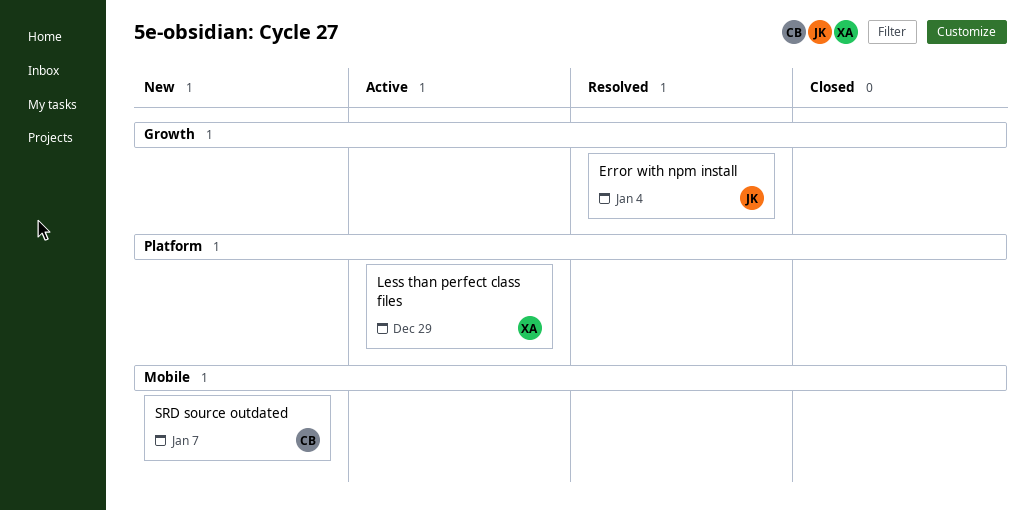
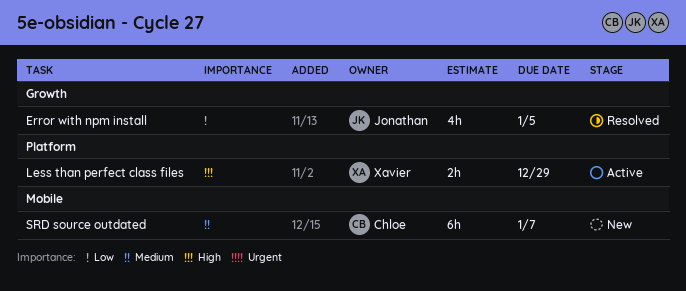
Error with npm install, due: Jan 4 -> Jan 5

